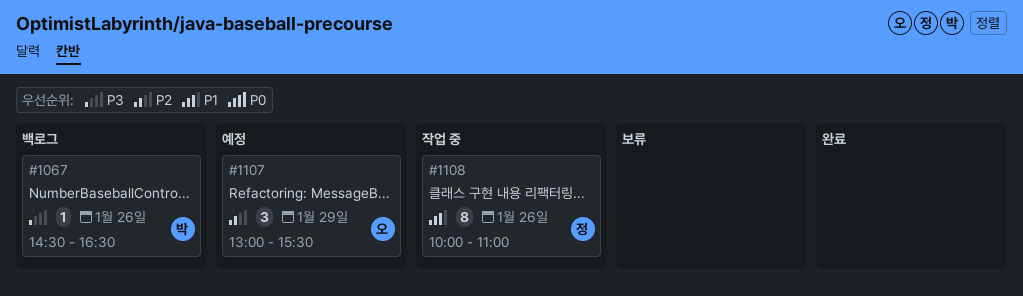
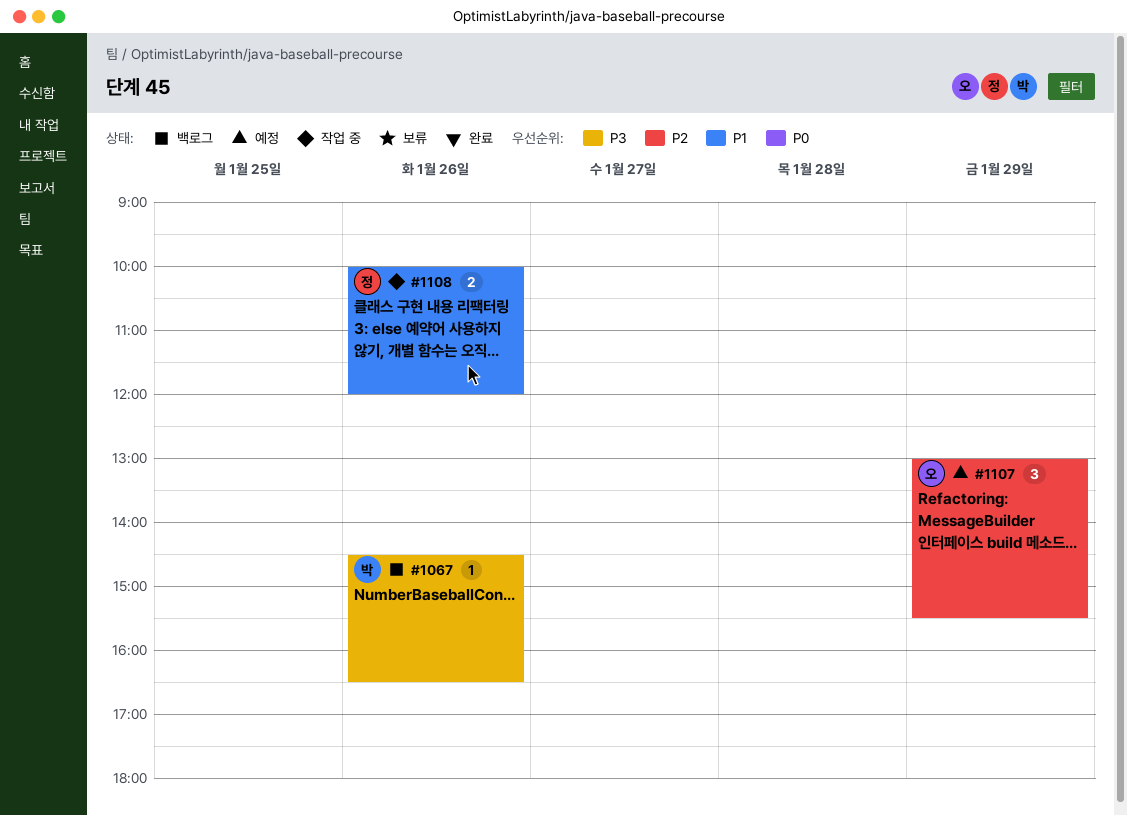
#1108, estimate: 8 -> 2
#1108, ends: 11:00 -> 12:00

